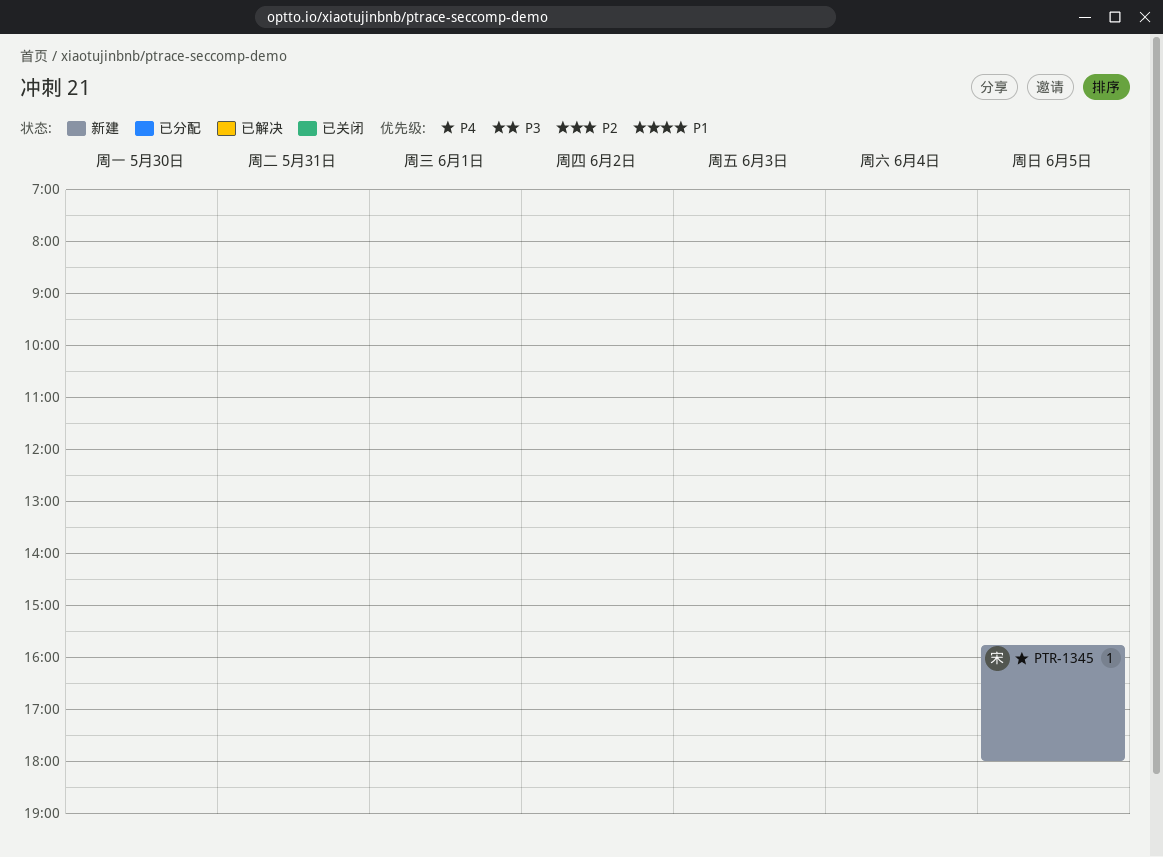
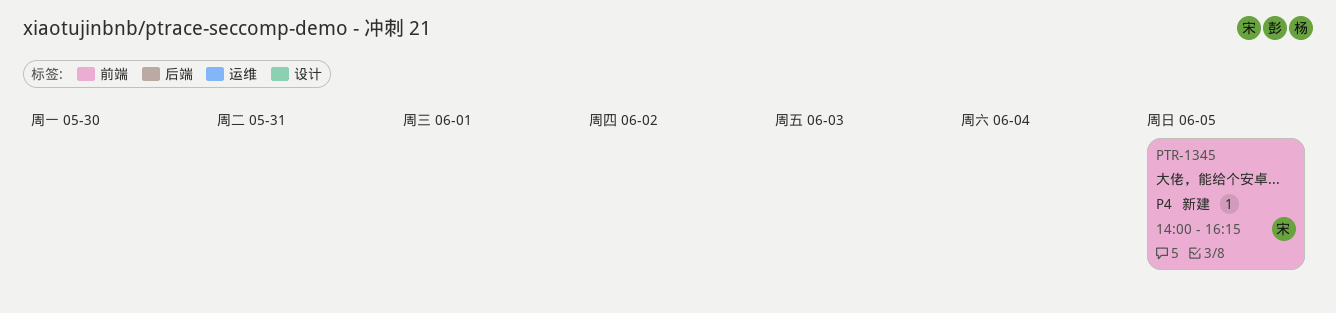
PTR-1345, begins: 15:45 -> 14:00
PTR-1345, ends: 18:00 -> 16:15

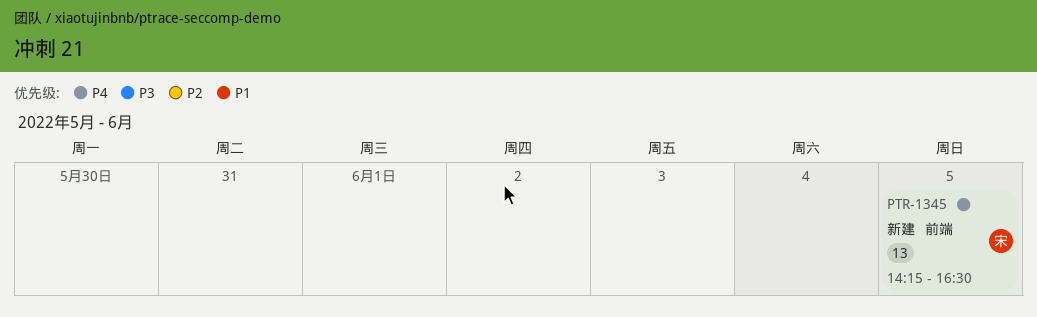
PTR-1345, estimate: 1 -> 13
PTR-1345, begins: 14:00 -> 14:15
PTR-1345, ends: 16:15 -> 16:30

